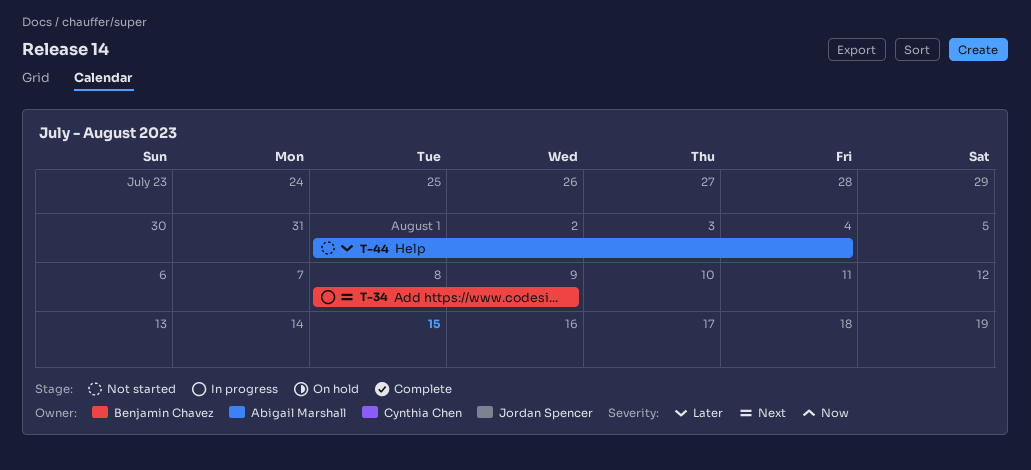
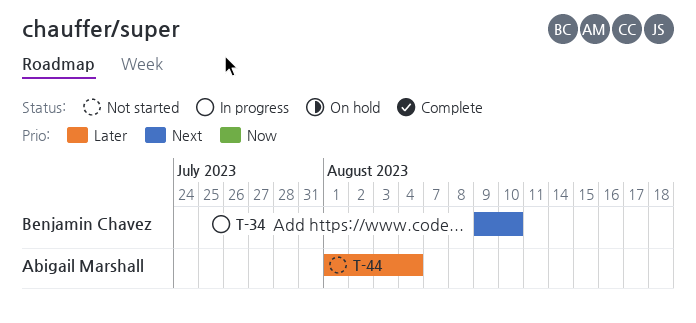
T-34, start: Aug 8 -> Aug 9
T-34, due: Aug 9 -> Aug 10

